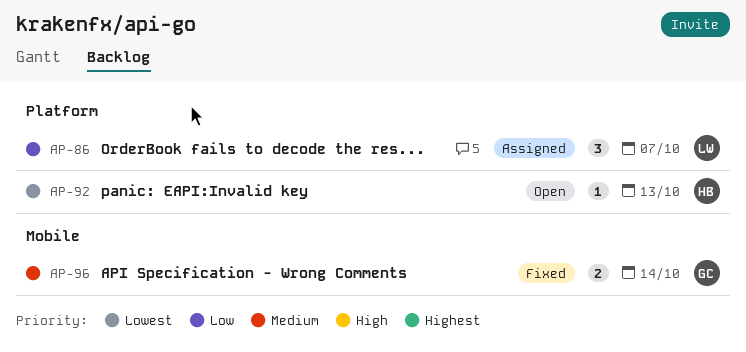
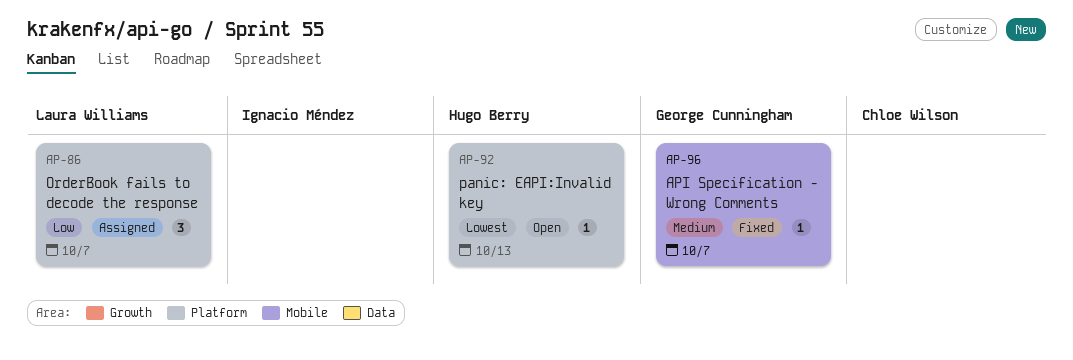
AP-96, estimate: 2 -> 1
AP-96, due: Oct 14 -> Oct 7

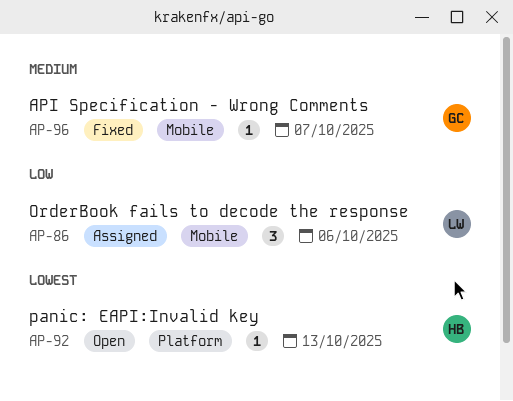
AP-86, label: Platform -> Mobile
AP-86, due: Oct 7 -> Oct 6

